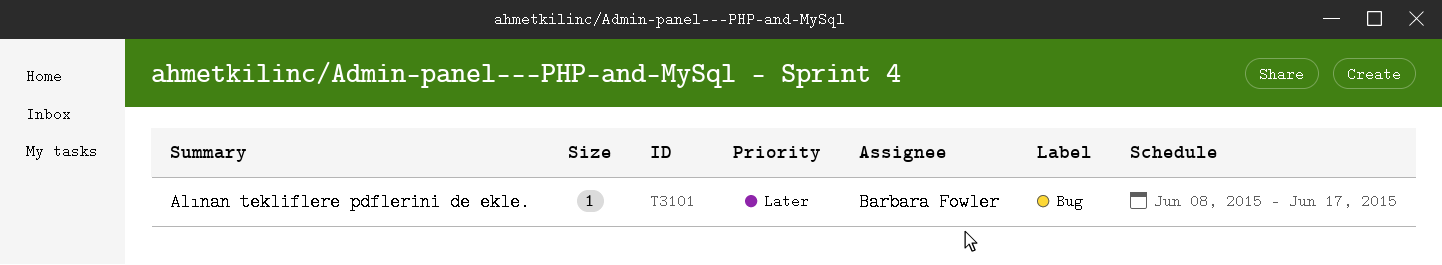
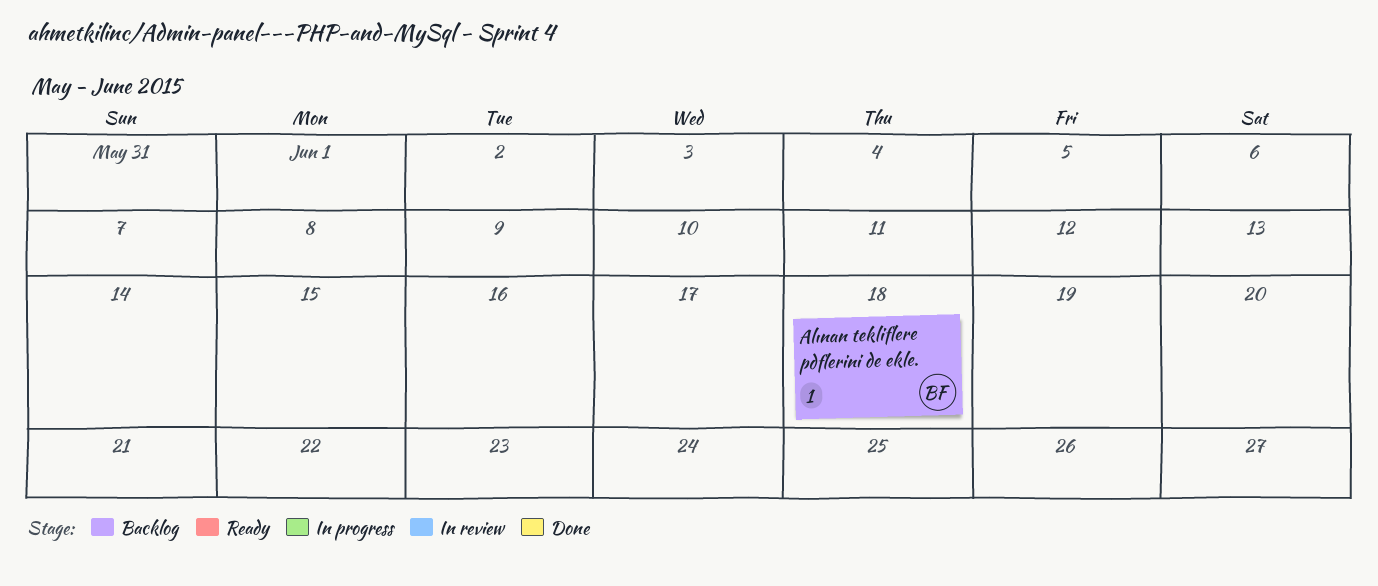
Alınan tekliflere pdflerini de ekle., due: Jun 17 -> Jun 18

